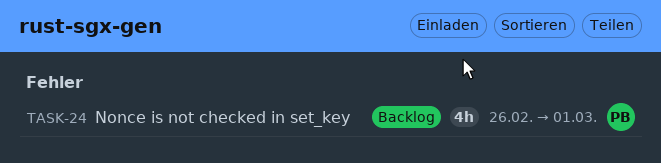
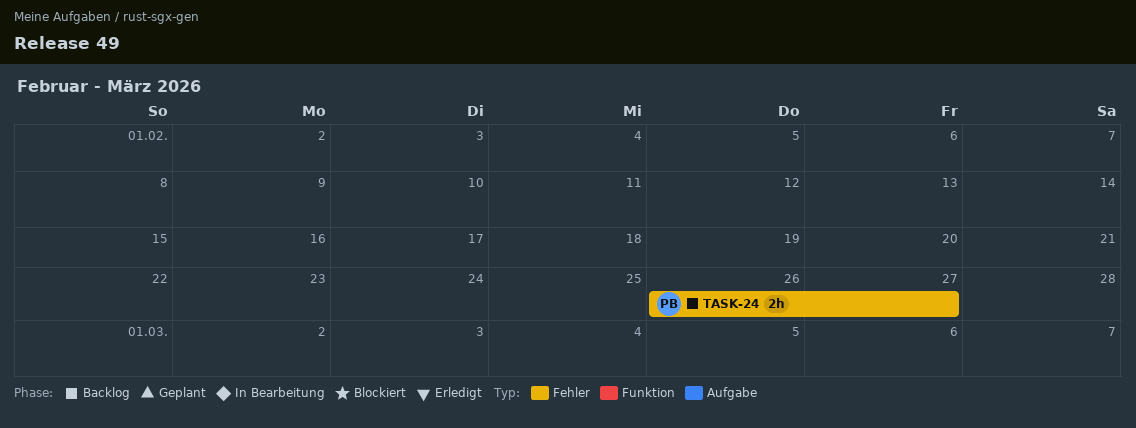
TASK-24, estimate: 4h -> 2h
TASK-24, due: Mar 1 -> Feb 27

